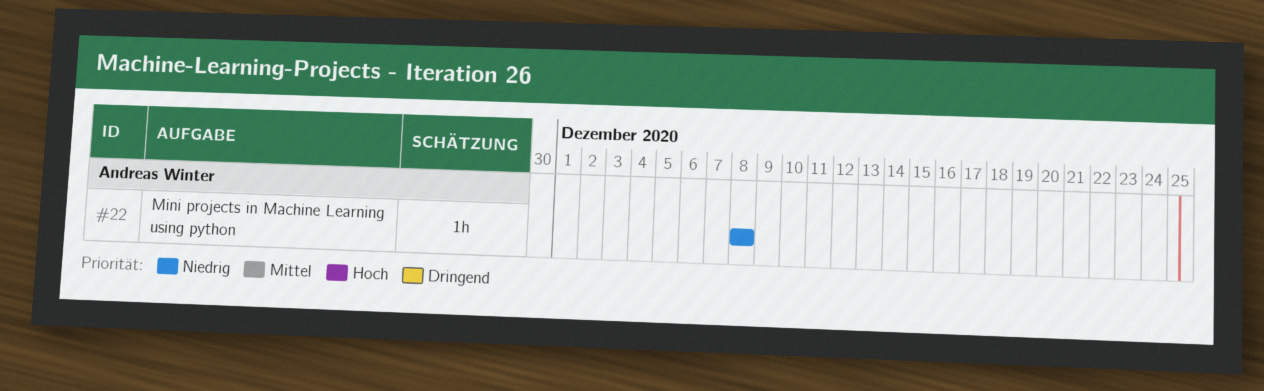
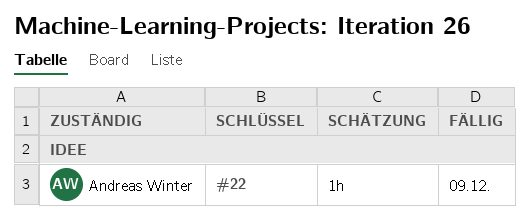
#22, due: Dec 8 -> Dec 9

